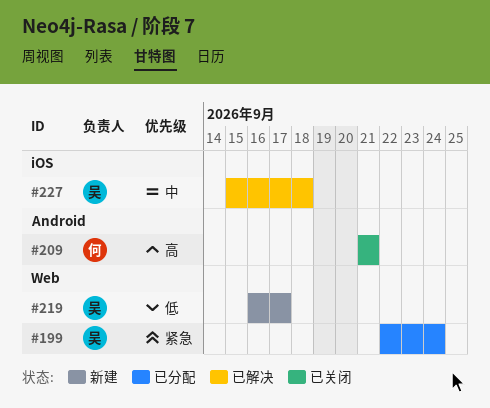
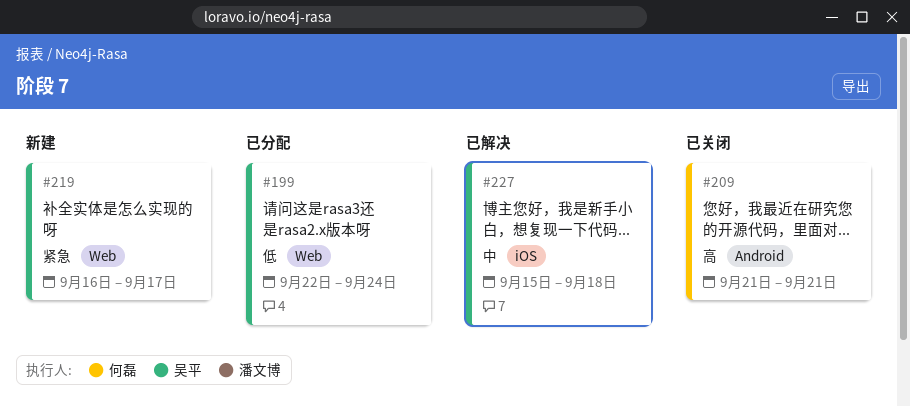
#199, priority: 紧急 -> 低
#219, priority: 低 -> 紧急

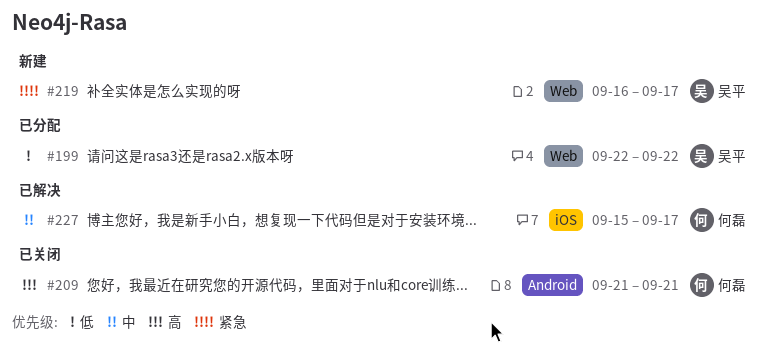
#199, due: Sep 24 -> Sep 22
#227, owner: 吴平 -> 何磊
#227, due: Sep 18 -> Sep 17

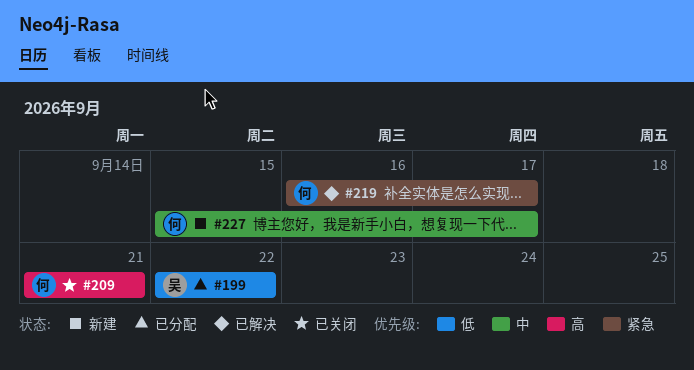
#219, status: 新建 -> 已解决
#219, owner: 吴平 -> 何磊
#227, status: 已解决 -> 新建

